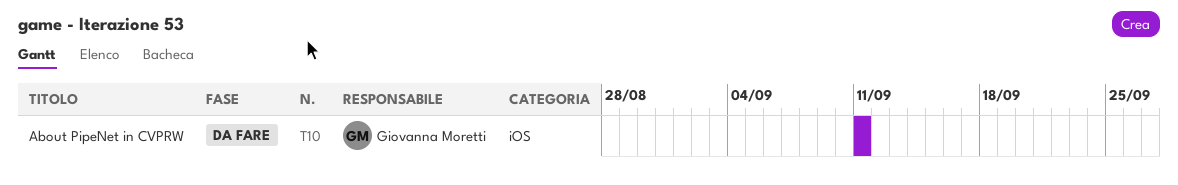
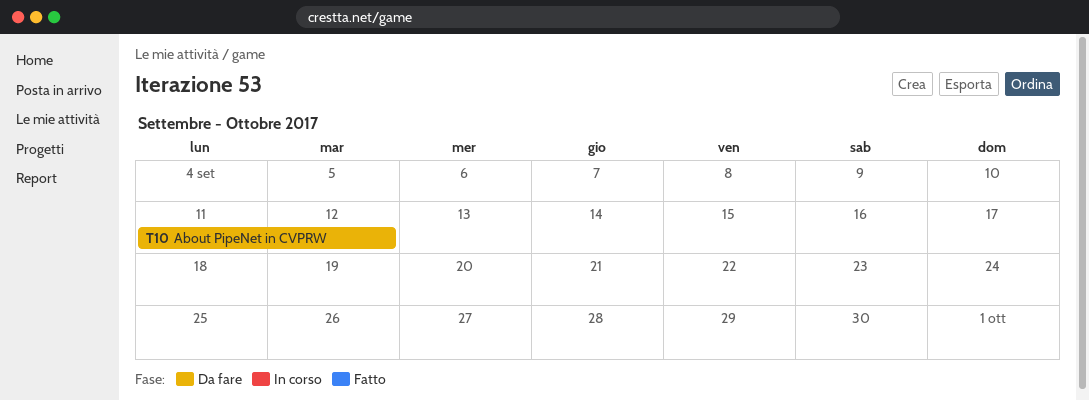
T10, due: Sep 11 -> Sep 12

